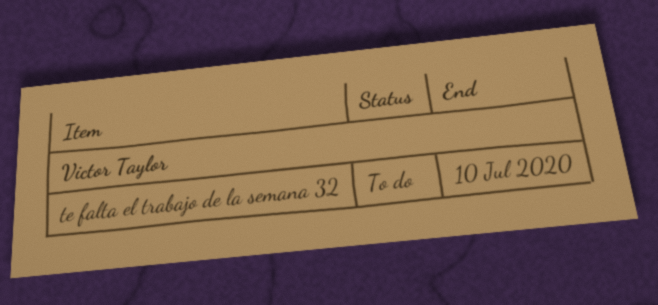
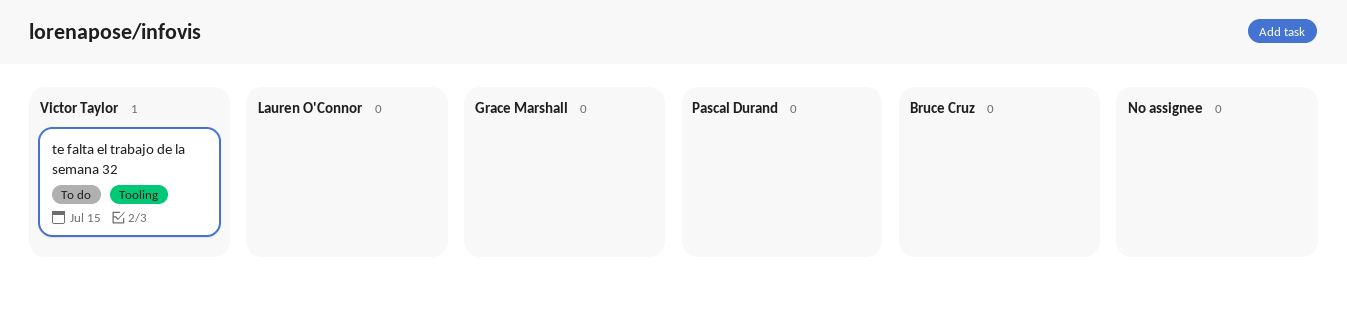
te falta el trabajo de la semana 32, due: Jul 10 -> Jul 15

